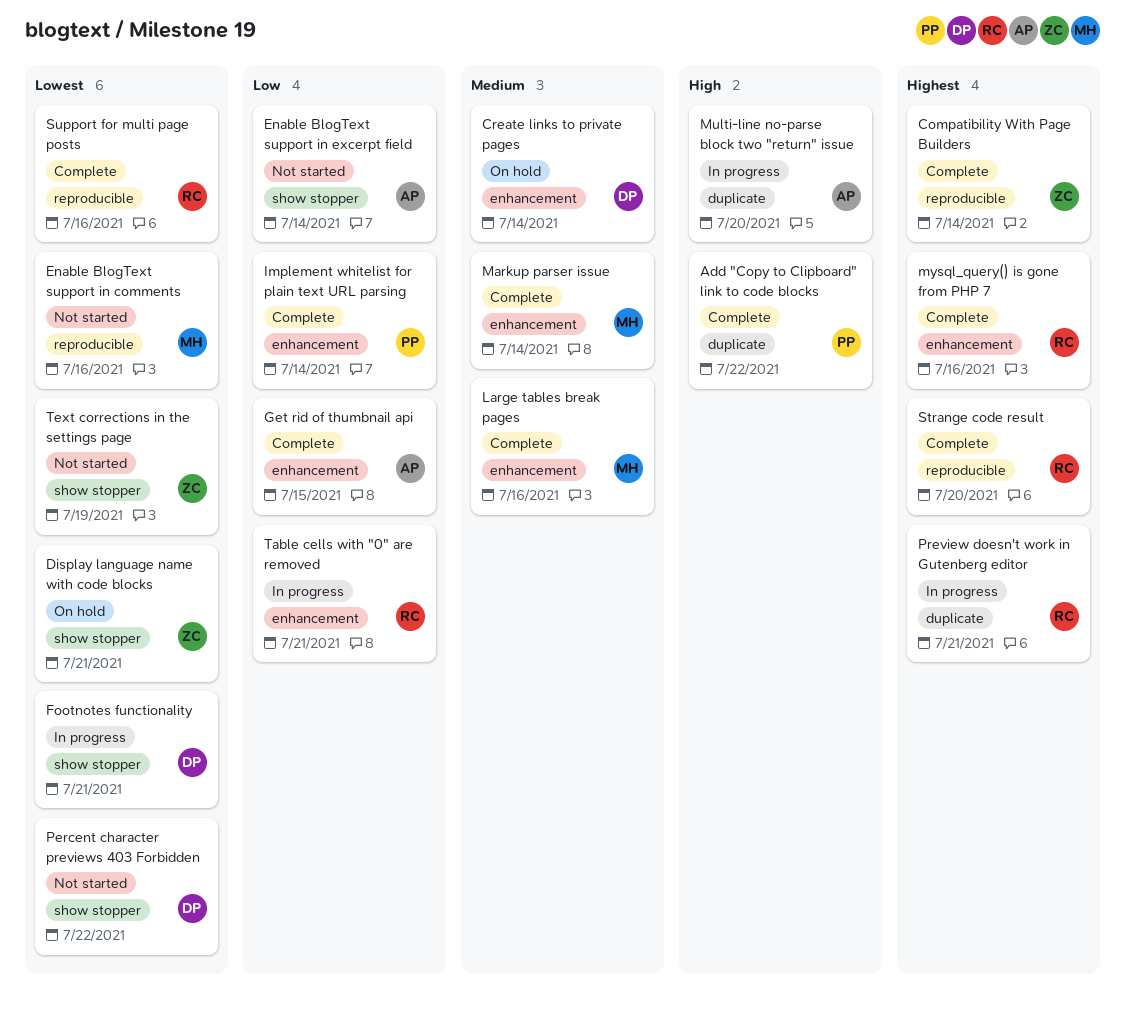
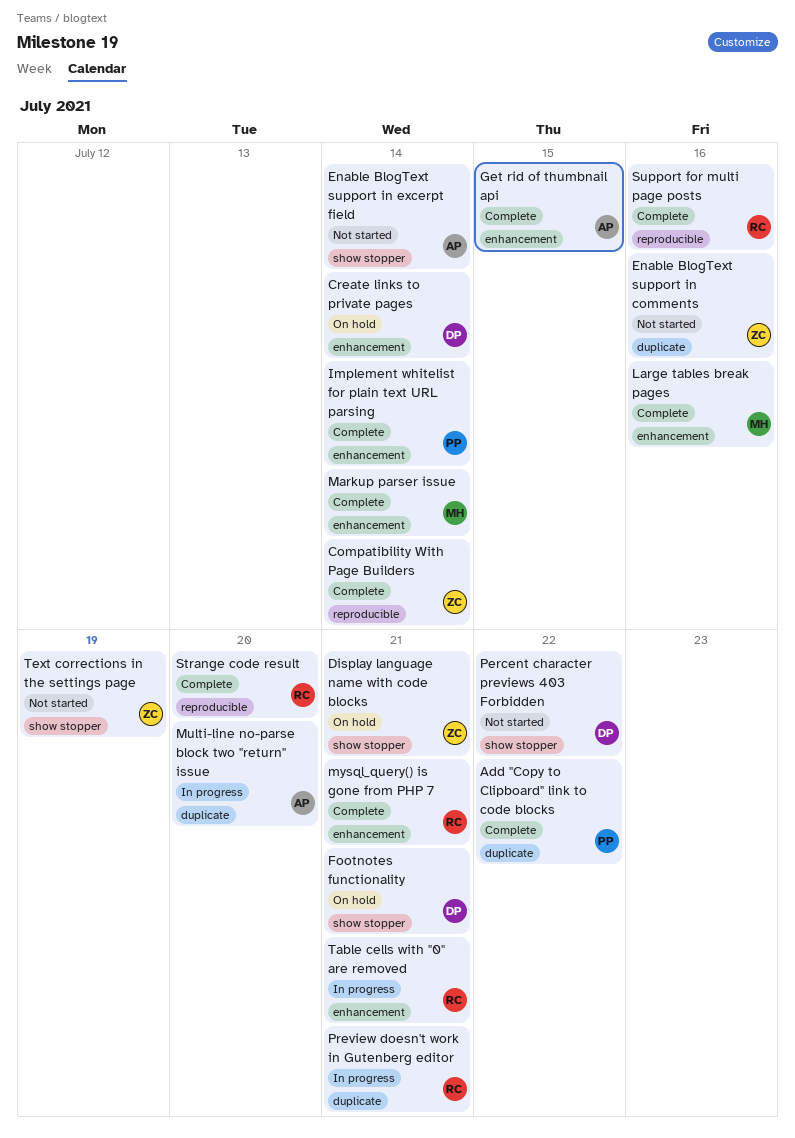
Enable BlogText support in comments, owner: MH -> ZC
Enable BlogText support in comments, label: reproducible -> duplicate
Footnotes functionality, status: In progress -> On hold
mysql_query() is gone from PHP 7, due: Jul 16 -> Jul 21

